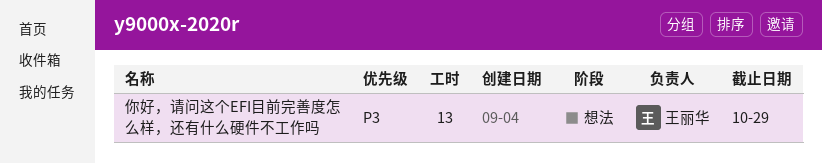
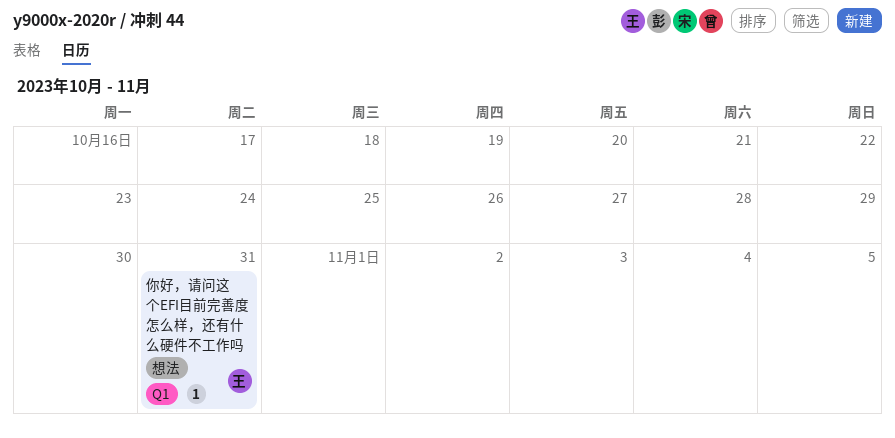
你好，请问这个EFI目前完善度怎么样，还有什么硬件不工作吗, estimate: 13 -> 1
你好，请问这个EFI目前完善度怎么样，还有什么硬件不工作吗, due: Oct 29 -> Oct 31

